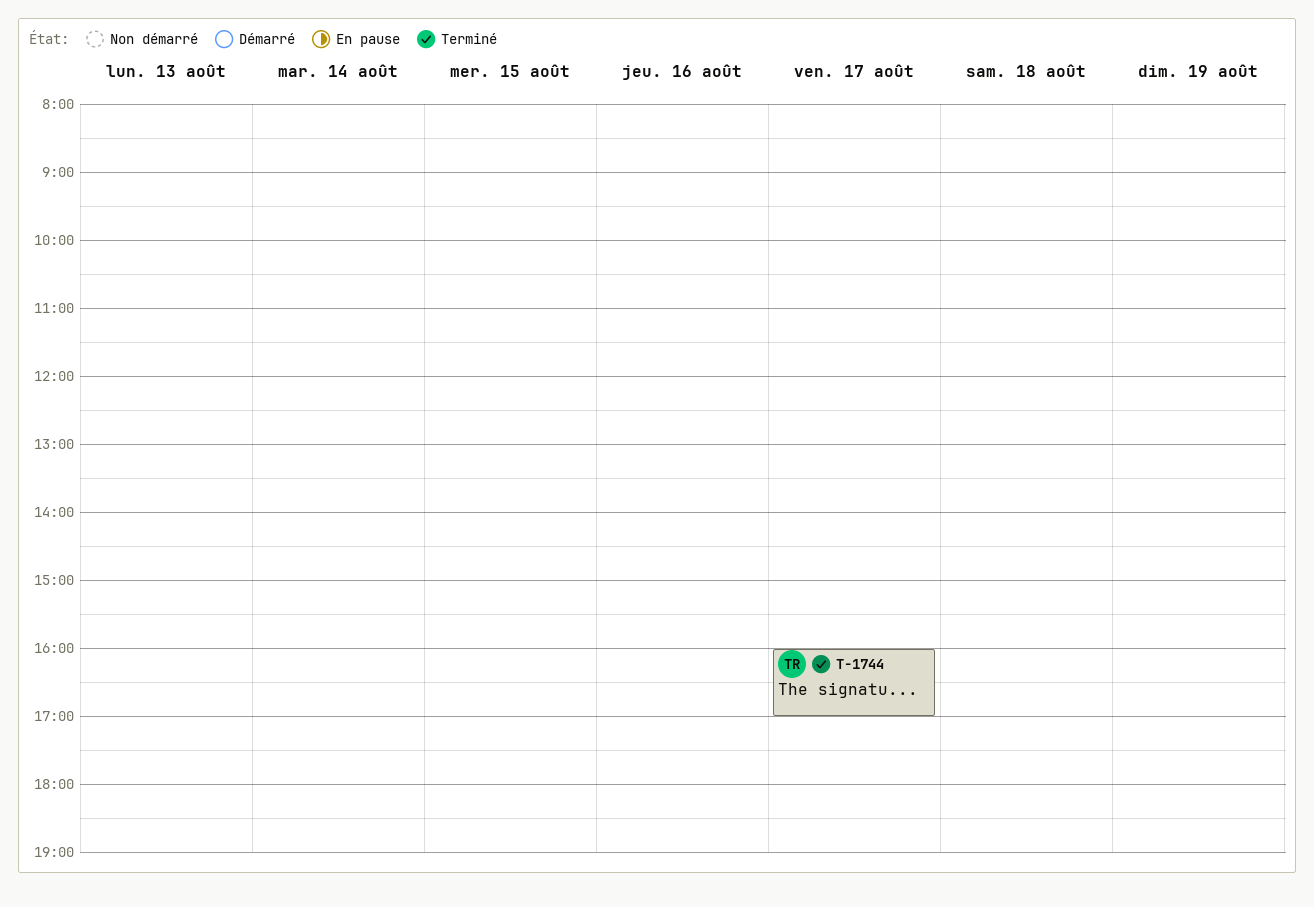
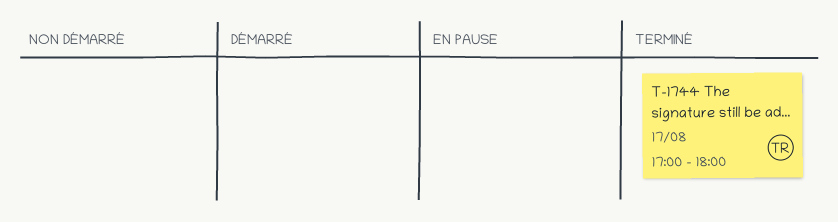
T-1744, begins: 16:00 -> 17:00
T-1744, ends: 17:00 -> 18:00

